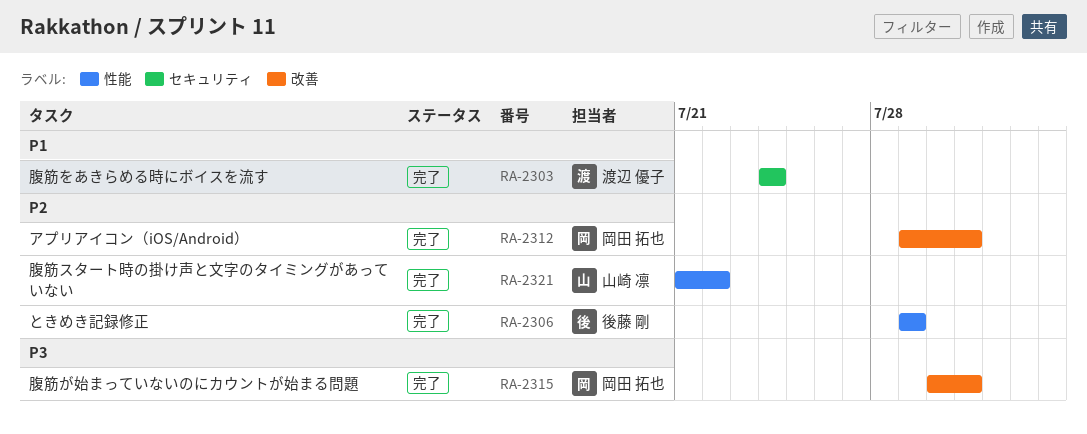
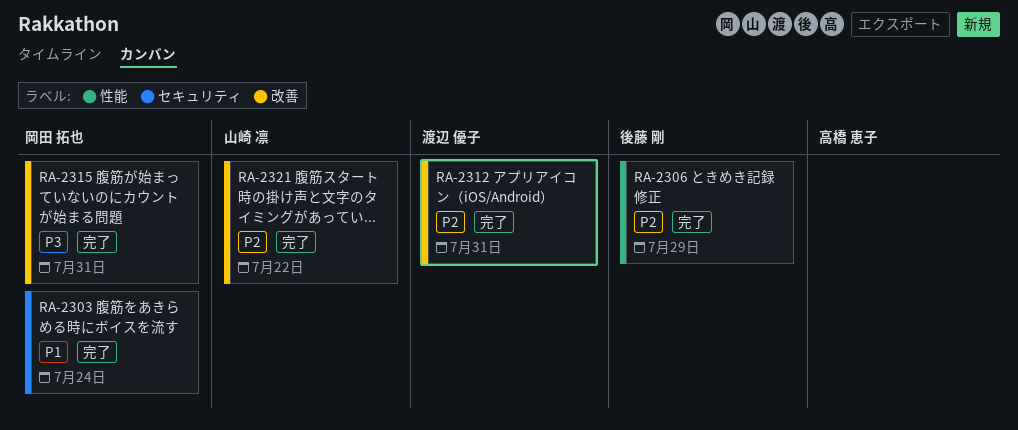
RA-2303, owner: 渡辺 優子 -> 岡田 拓也
RA-2312, owner: 岡田 拓也 -> 渡辺 優子
RA-2321, label: 性能 -> 改善

